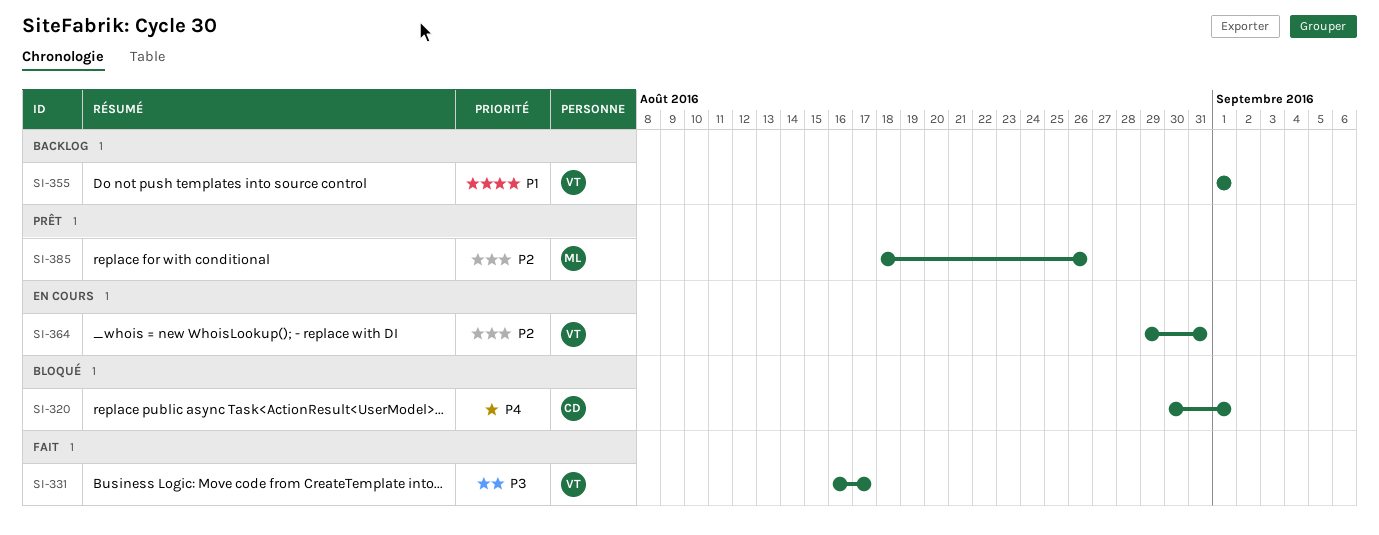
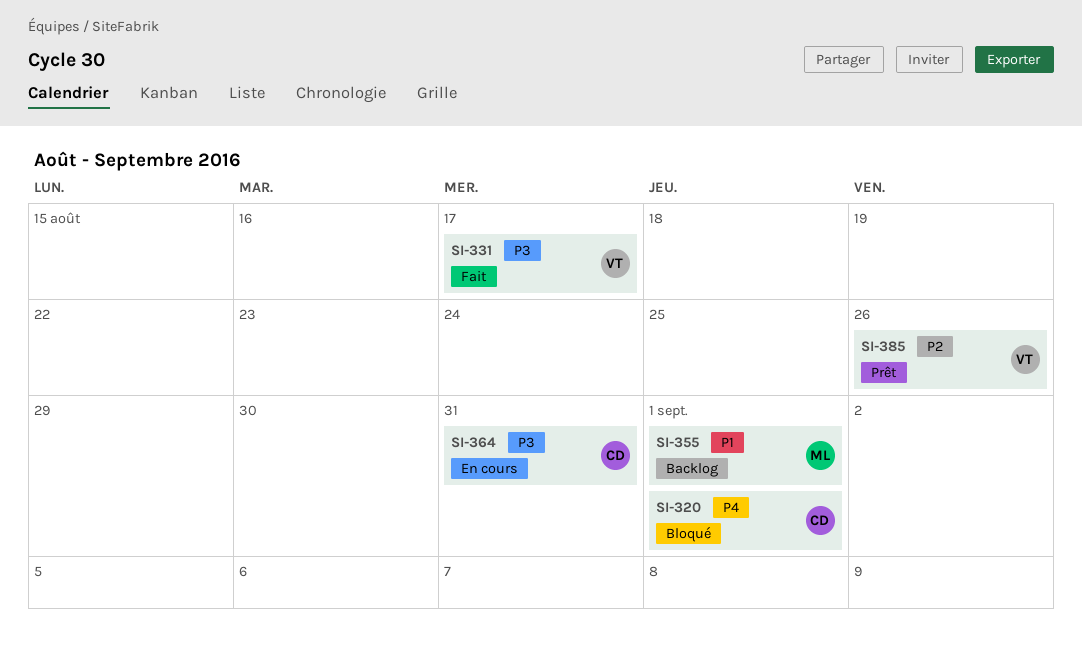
SI-355, owner: VT -> ML
SI-364, owner: VT -> CD
SI-364, priority: P2 -> P3
SI-385, owner: ML -> VT

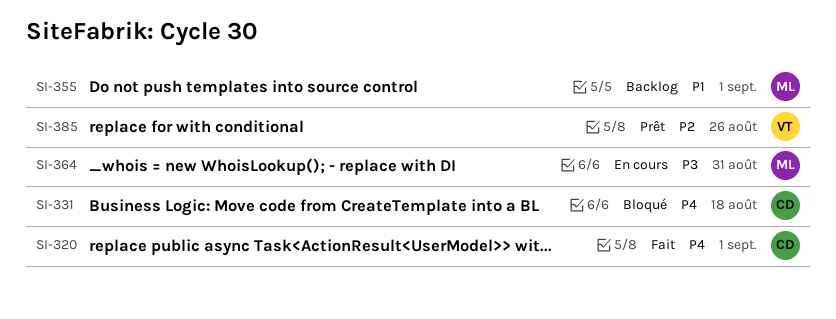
SI-320, status: Bloqué -> Fait
SI-331, status: Fait -> Bloqué
SI-331, owner: VT -> CD
SI-331, priority: P3 -> P4
SI-331, due: Aug 17 -> Aug 18
SI-364, owner: CD -> ML

